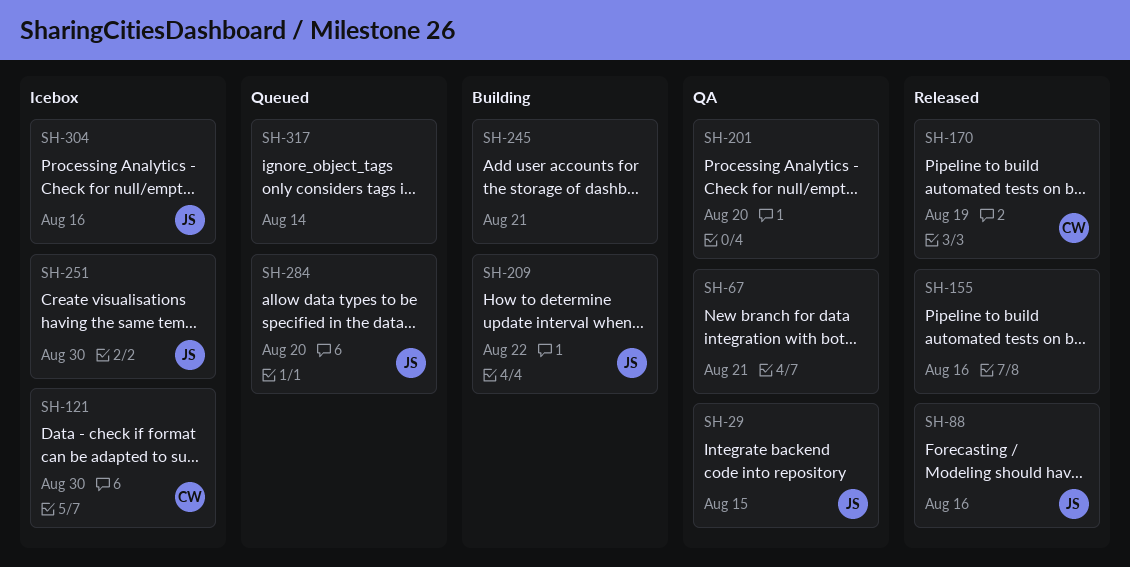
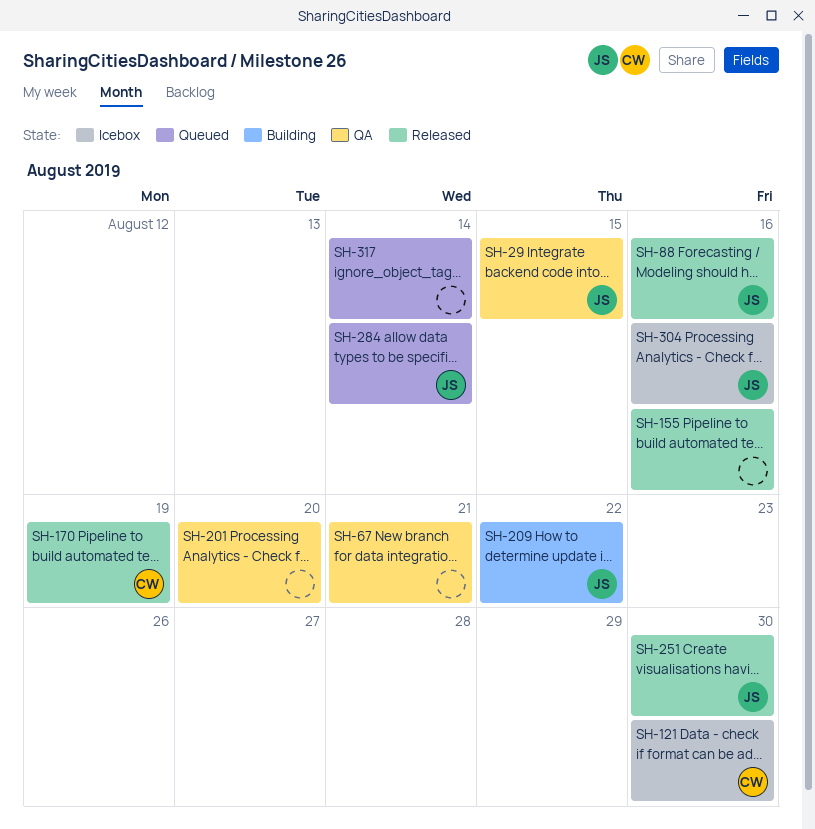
SH-245: present -> none
SH-251, status: Icebox -> Released
SH-284, due: Aug 20 -> Aug 14

